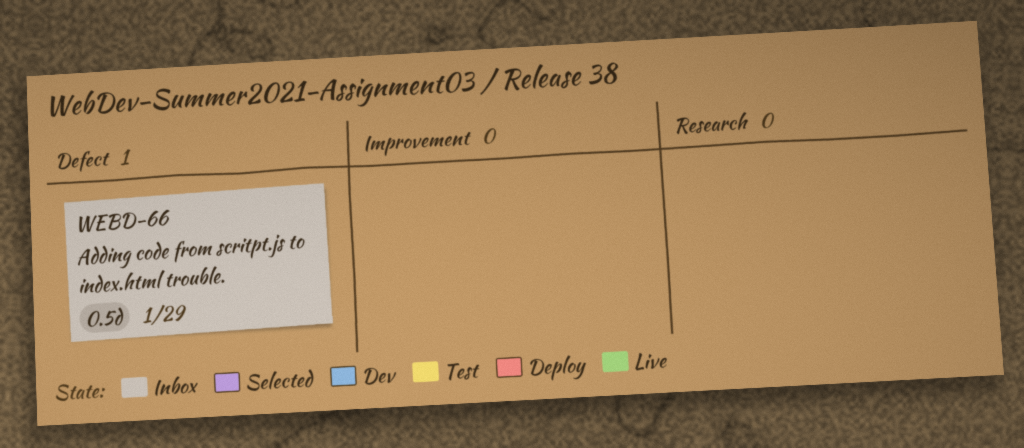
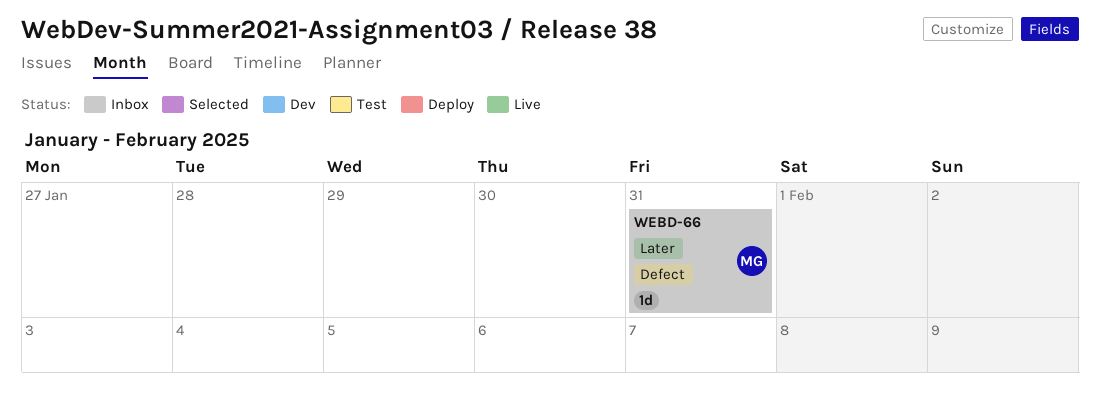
WEBD-66, estimate: 0.5d -> 1d
WEBD-66, due: Jan 29 -> Jan 31

